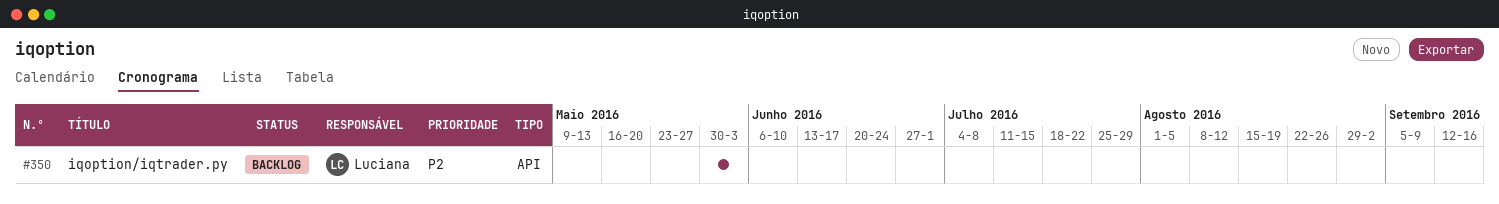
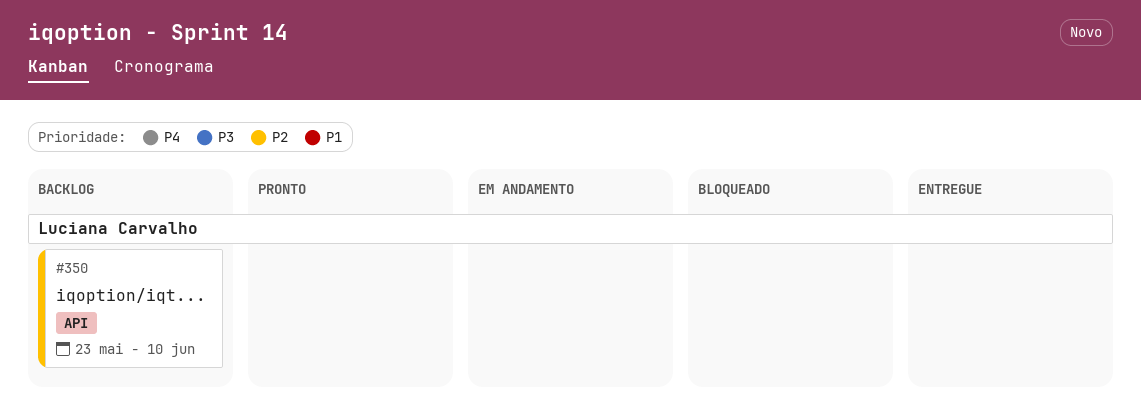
#350, start: May 30 -> May 23
#350, due: Jun 3 -> Jun 10

